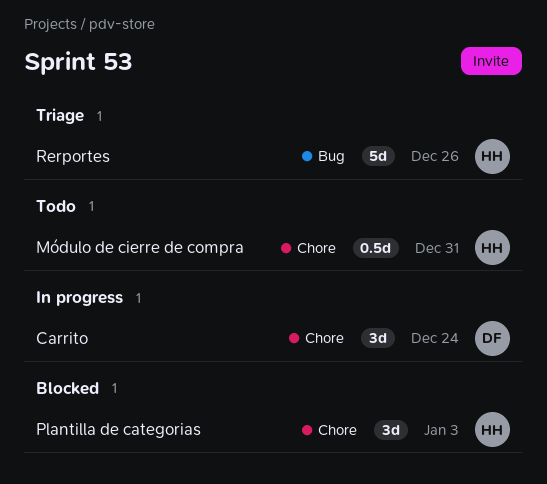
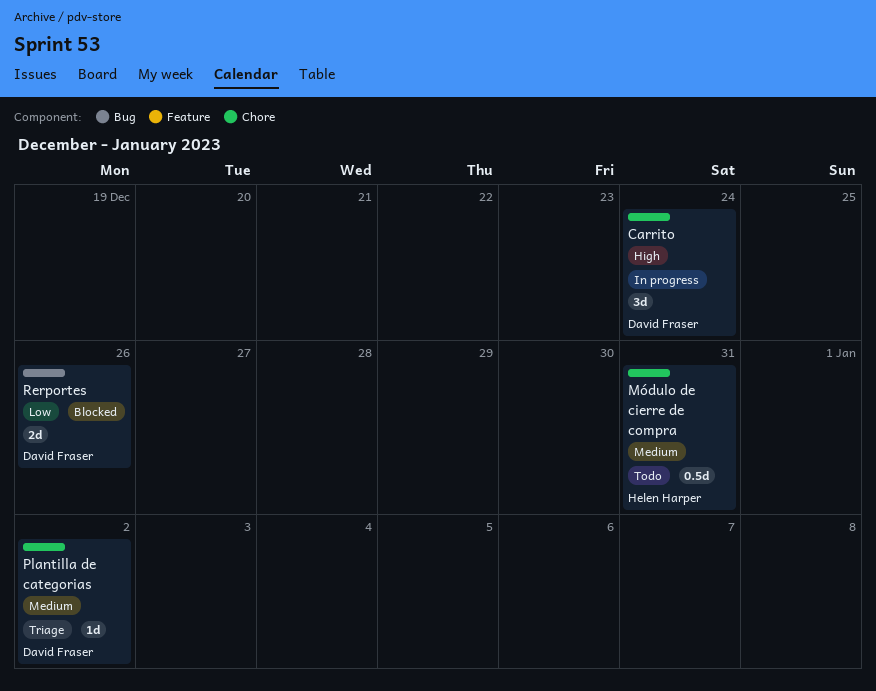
Plantilla de categorias, status: Blocked -> Triage
Plantilla de categorias, owner: Helen Harper -> David Fraser
Plantilla de categorias, estimate: 3d -> 1d
Plantilla de categorias, due: Jan 3 -> Jan 2
Rerportes, status: Triage -> Blocked
Rerportes, owner: Helen Harper -> David Fraser
Rerportes, estimate: 5d -> 2d

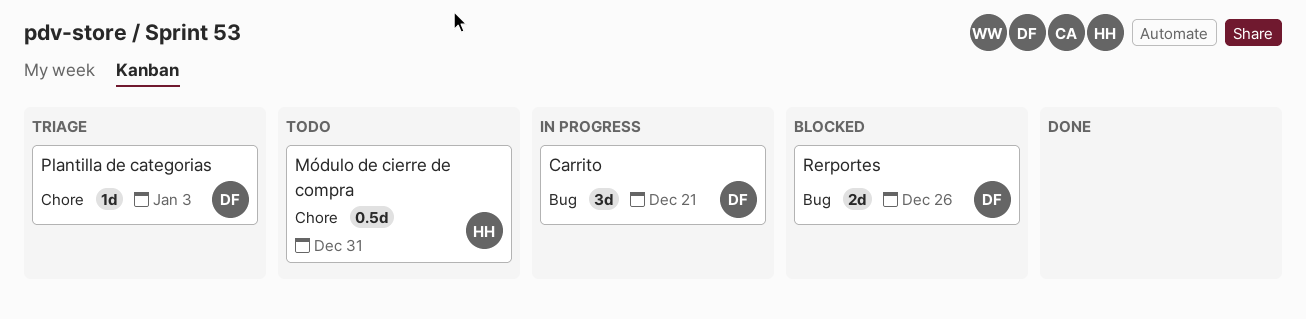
Carrito, label: Chore -> Bug
Carrito, due: Dec 24 -> Dec 21
Plantilla de categorias, due: Jan 2 -> Jan 3

